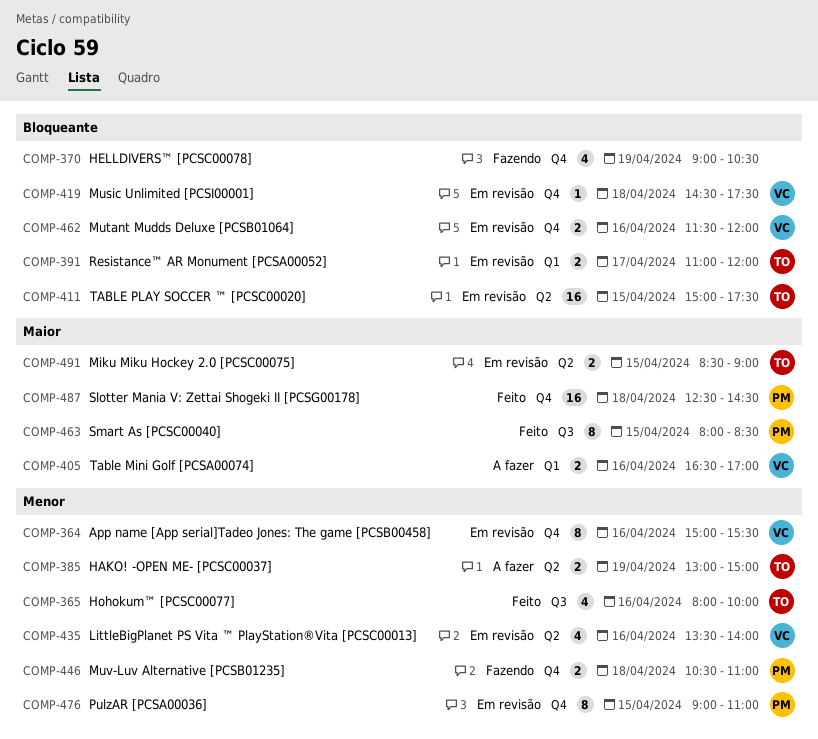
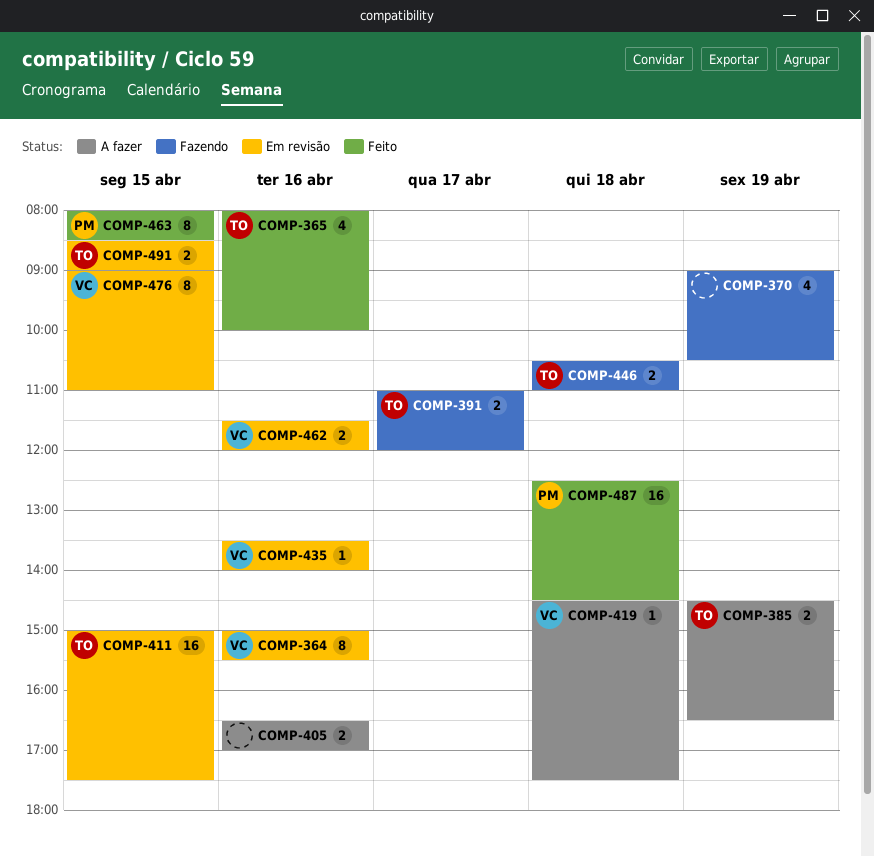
COMP-385, begins: 13:00 -> 14:30
COMP-385, ends: 15:00 -> 16:30
COMP-391, status: Em revisão -> Fazendo
COMP-405, owner: VC -> none
COMP-419, status: Em revisão -> A fazer
COMP-435, estimate: 4 -> 1
COMP-446, owner: PM -> TO
COMP-476, owner: PM -> VC

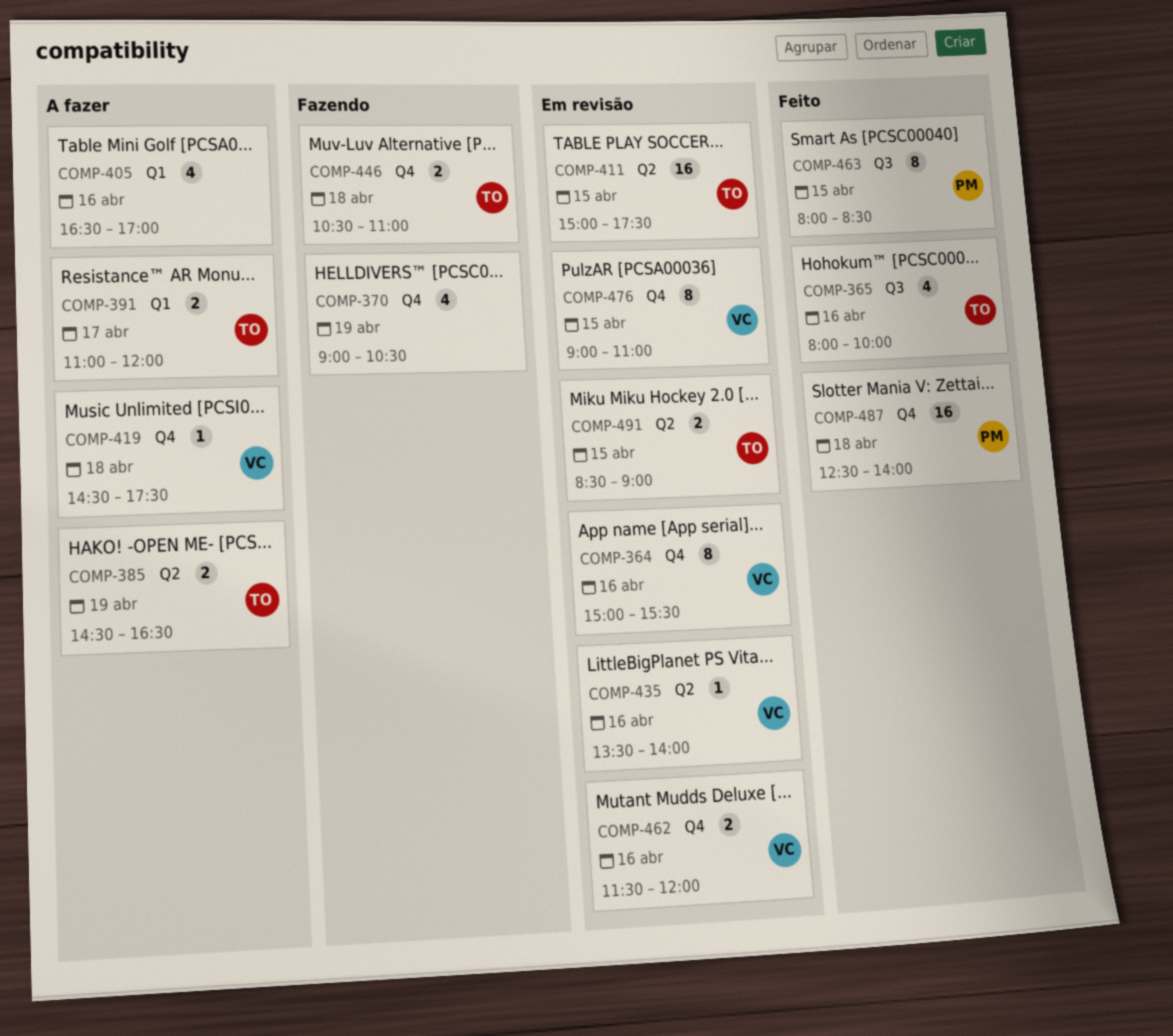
COMP-391, status: Fazendo -> A fazer
COMP-405, estimate: 2 -> 4
COMP-487, ends: 14:30 -> 14:00

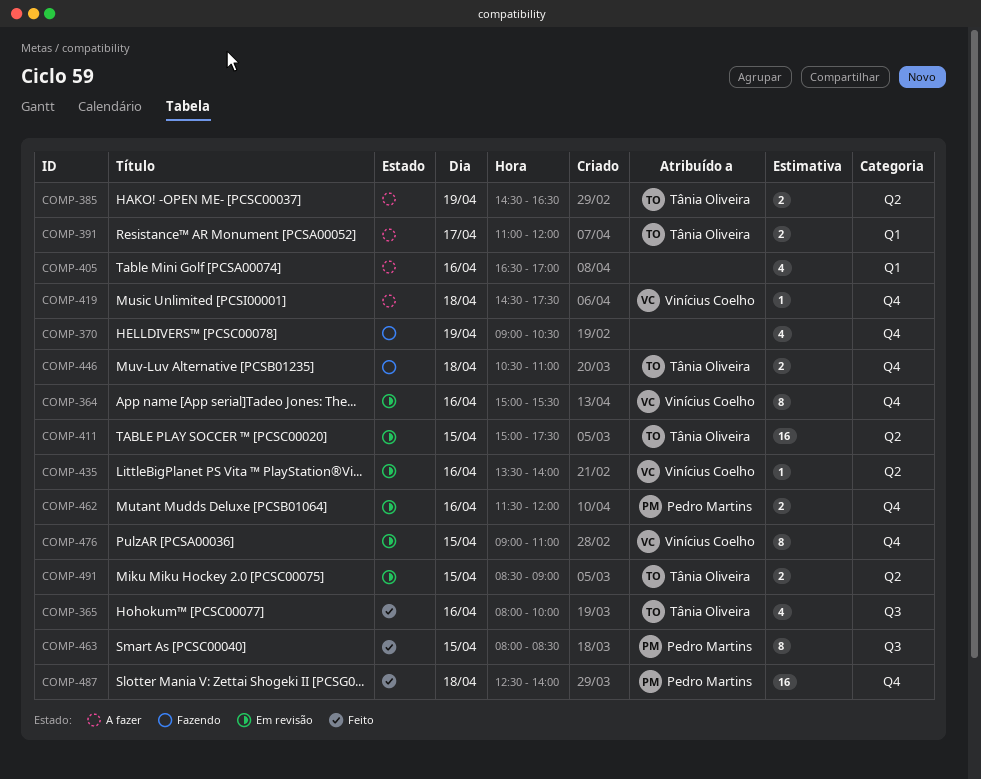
COMP-462, owner: Vinícius Coelho -> Pedro Martins

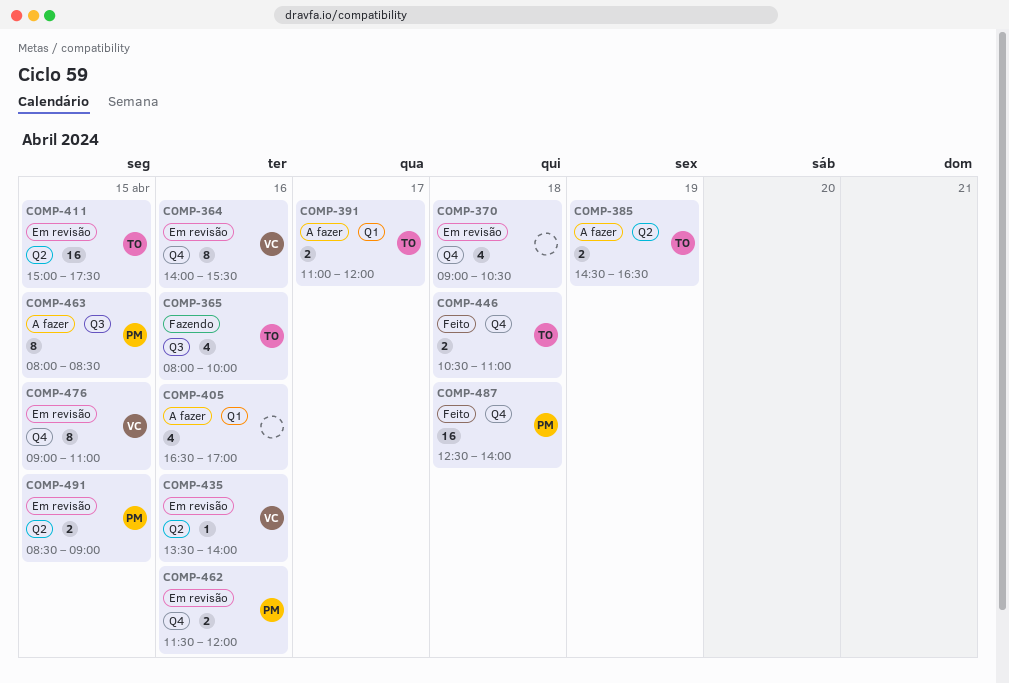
COMP-364, begins: 15:00 -> 14:00
COMP-365, status: Feito -> Fazendo
COMP-370, status: Fazendo -> Em revisão
COMP-370, day: Apr 19 -> Apr 18
COMP-419: present -> none
COMP-446, status: Fazendo -> Feito
COMP-463, status: Feito -> A fazer
COMP-491, owner: Tânia Oliveira -> Pedro Martins

